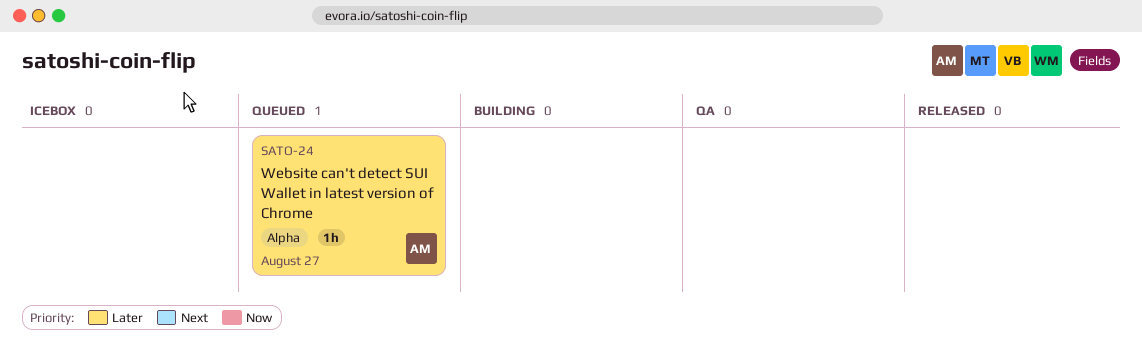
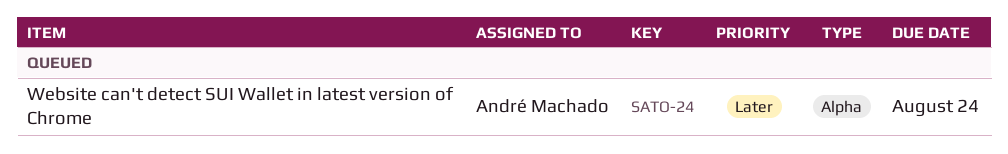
SATO-24, due: Aug 27 -> Aug 24

